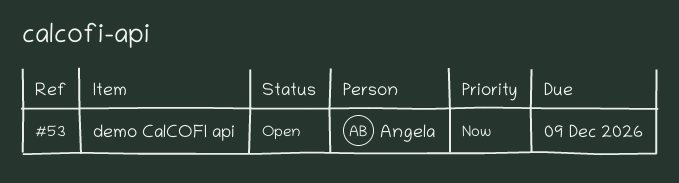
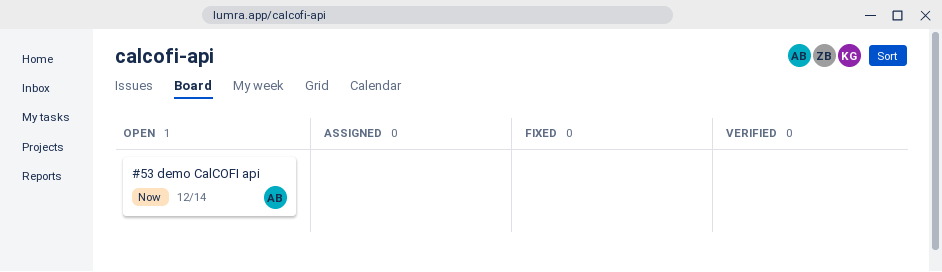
#53, due: Dec 9 -> Dec 14

